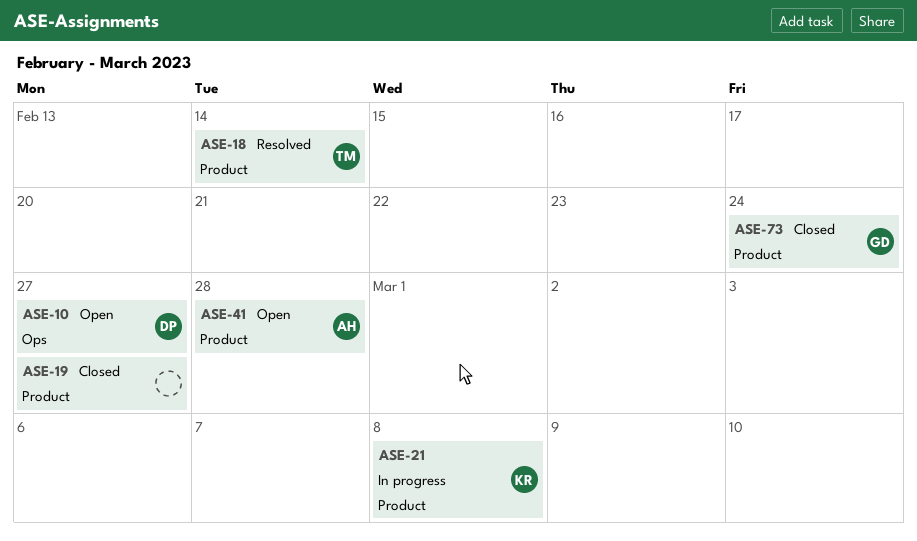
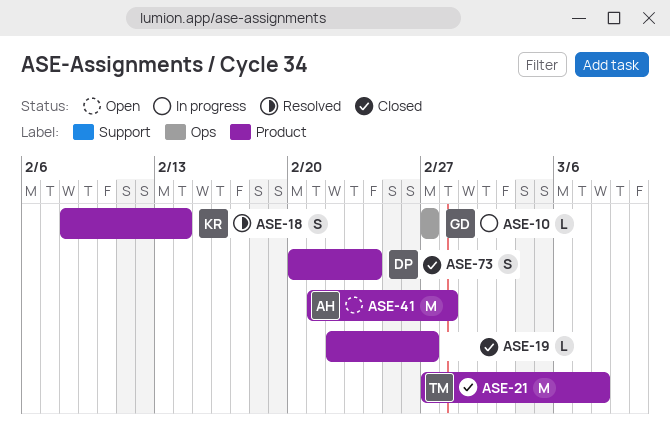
ASE-10, status: Open -> In progress
ASE-10, owner: DP -> GD
ASE-18, owner: TM -> KR
ASE-21, status: In progress -> Closed
ASE-21, owner: KR -> TM
ASE-73, owner: GD -> DP

